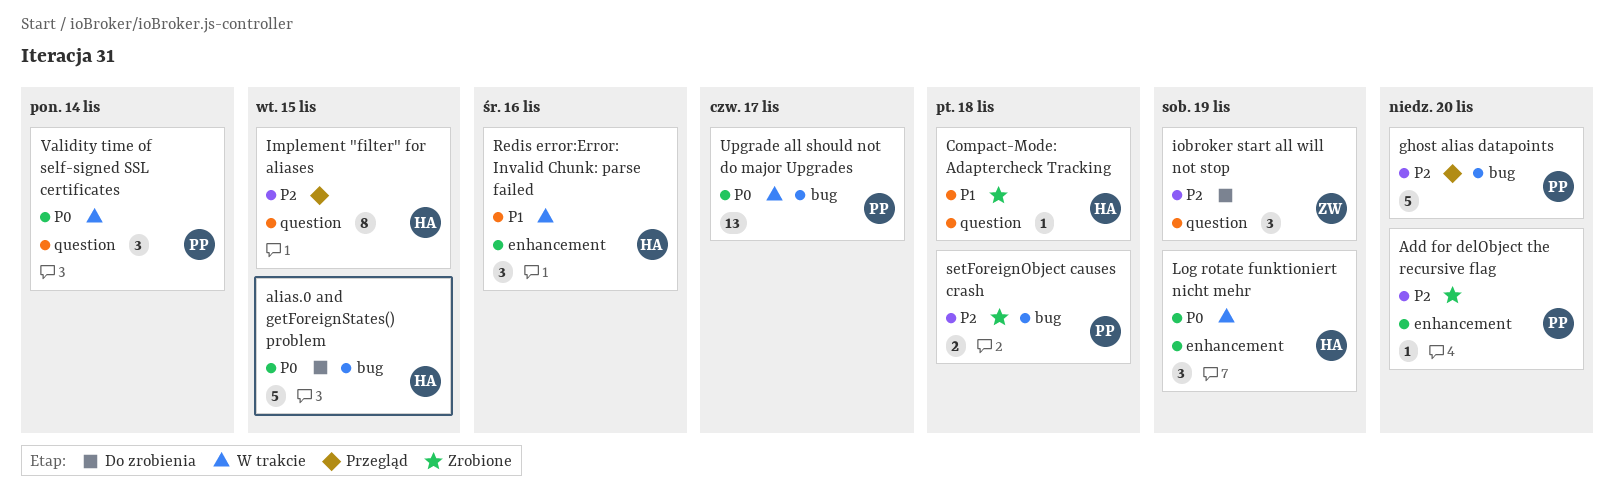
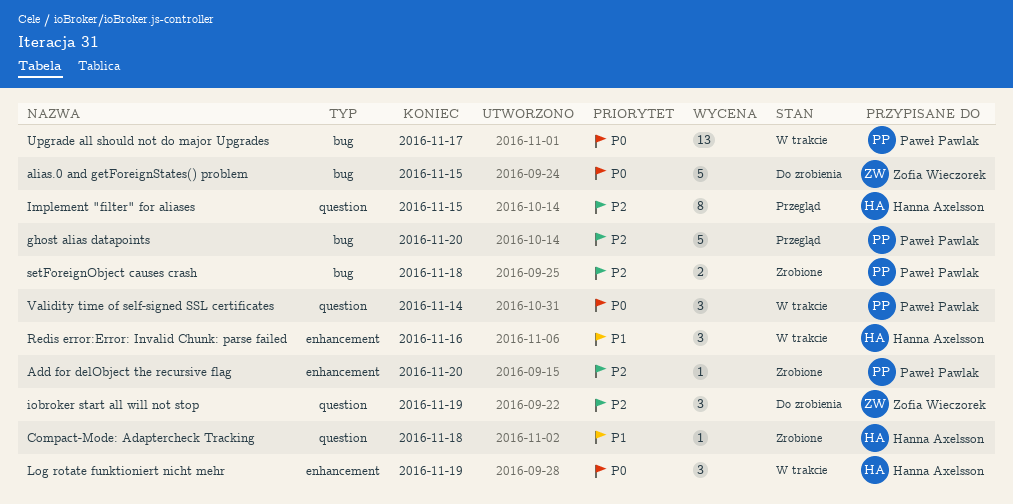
alias.0 and getForeignStates() problem, owner: Hanna Axelsson -> Zofia Wieczorek

